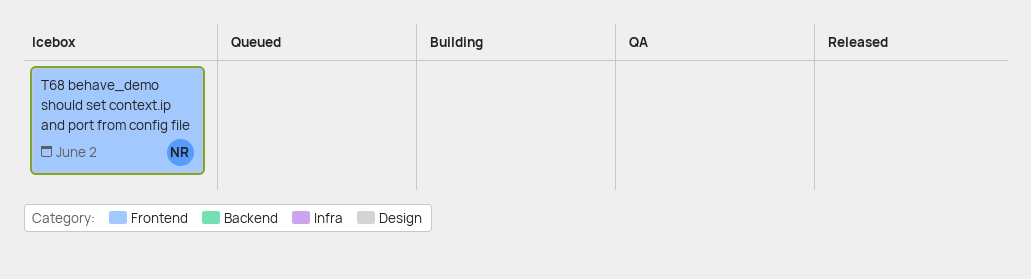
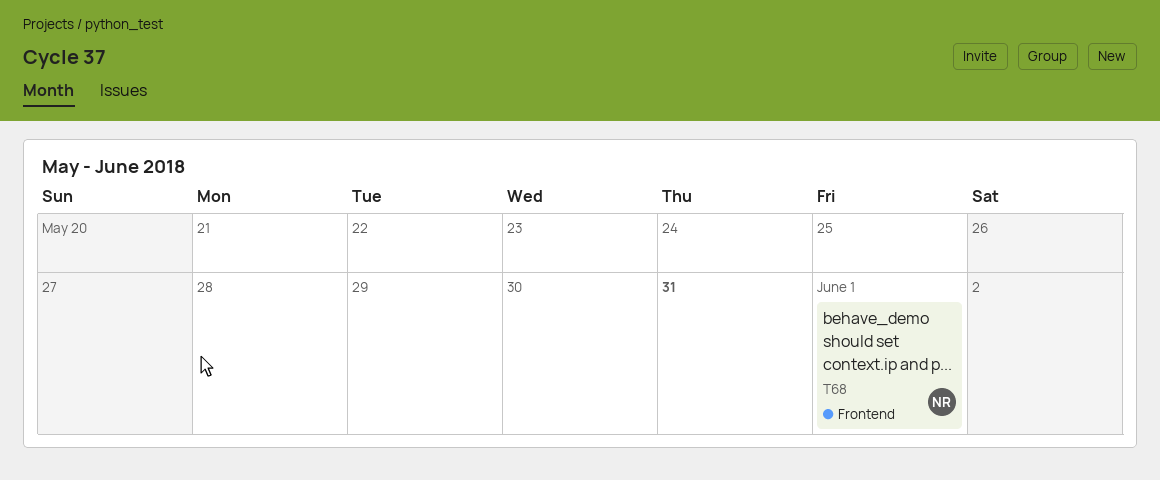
T68, due: Jun 2 -> Jun 1

